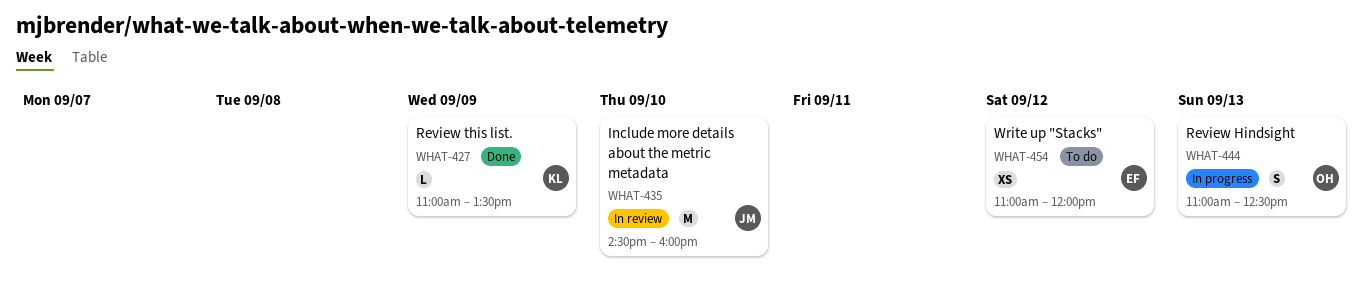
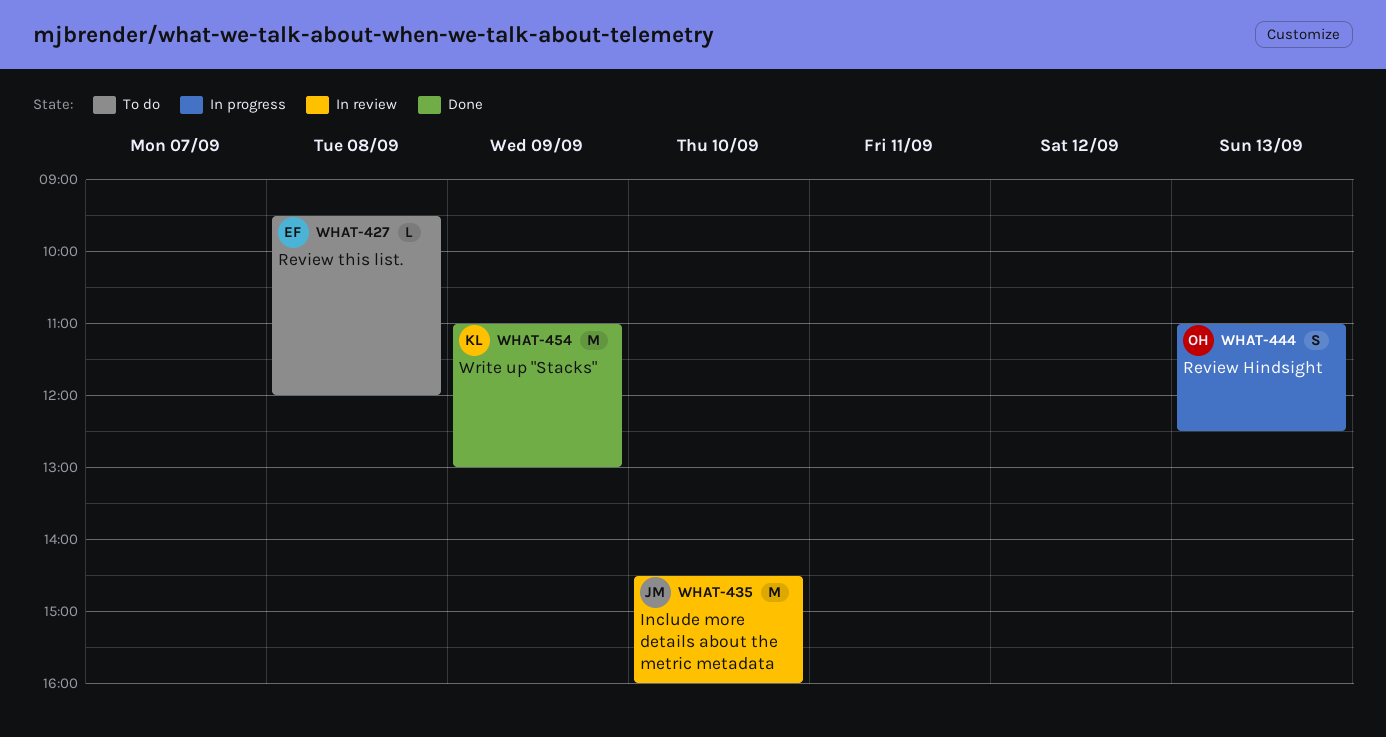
WHAT-427, status: Done -> To do
WHAT-427, owner: KL -> EF
WHAT-427, day: Sep 9 -> Sep 8
WHAT-427, begins: 11:00 -> 09:30
WHAT-427, ends: 13:30 -> 12:00
WHAT-454, status: To do -> Done
WHAT-454, owner: EF -> KL
WHAT-454, estimate: XS -> M
WHAT-454, day: Sep 12 -> Sep 9
WHAT-454, ends: 12:00 -> 13:00

